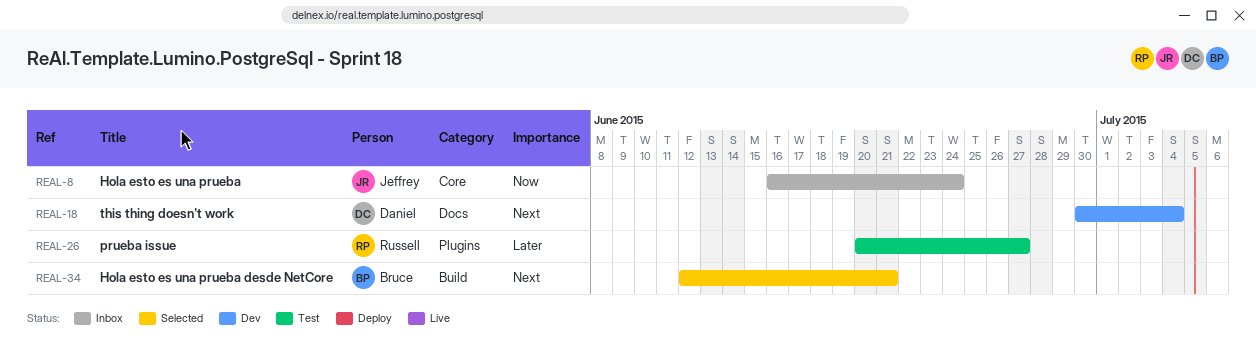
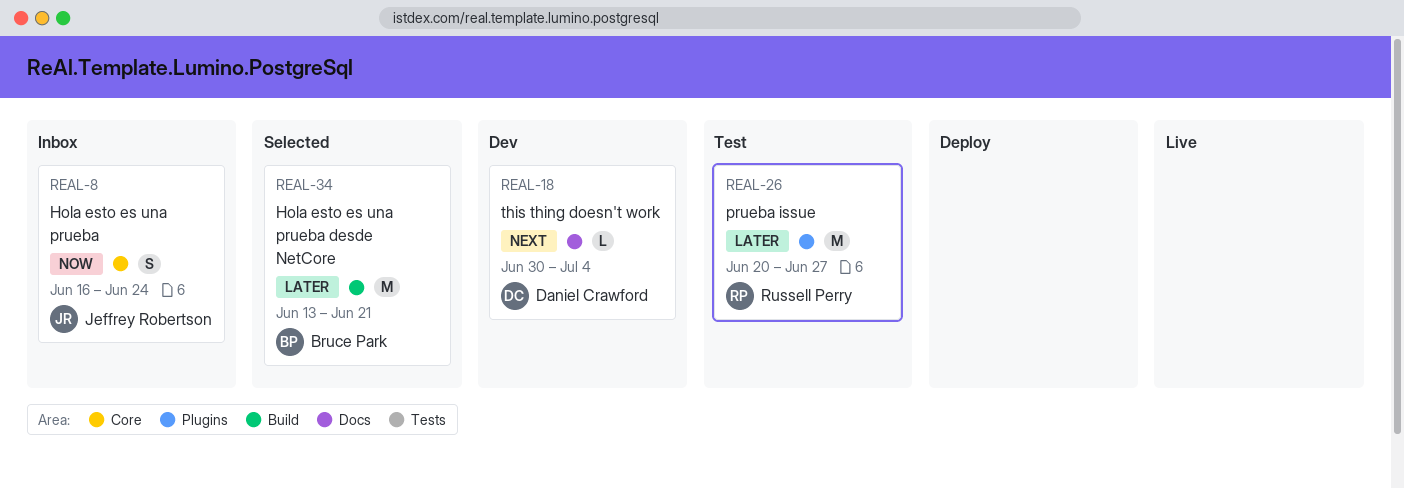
REAL-34, priority: Next -> Later
REAL-34, start: Jun 12 -> Jun 13

